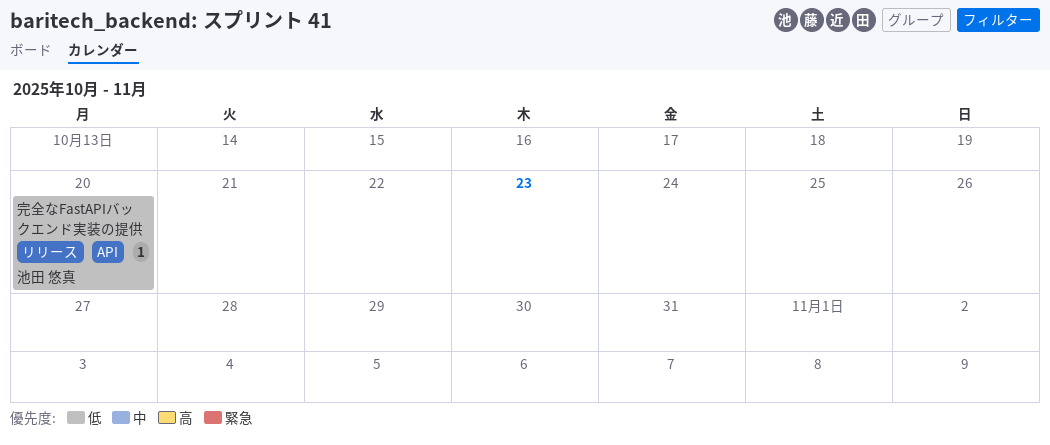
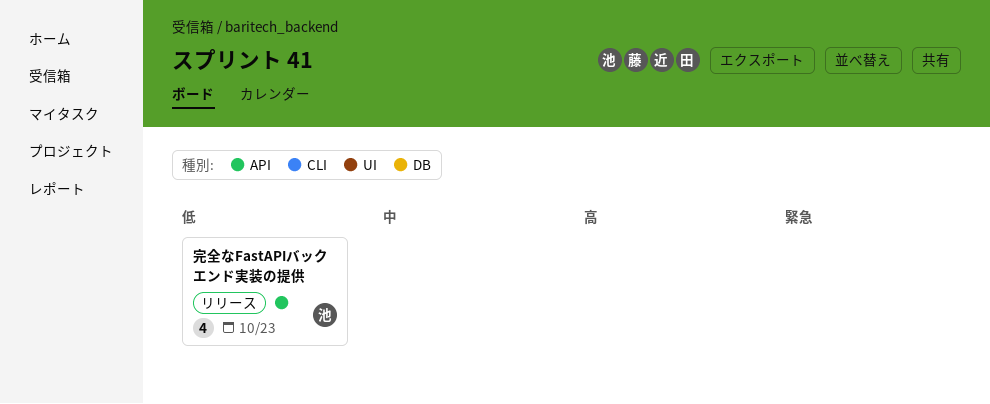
完全なFastAPIバックエンド実装の提供, estimate: 1 -> 4
完全なFastAPIバックエンド実装の提供, due: Oct 20 -> Oct 23

